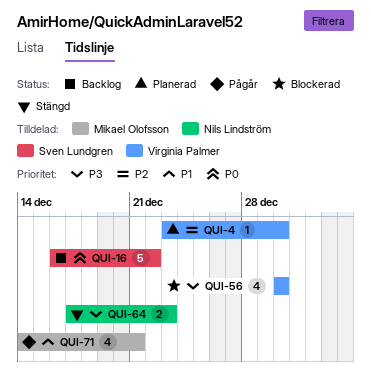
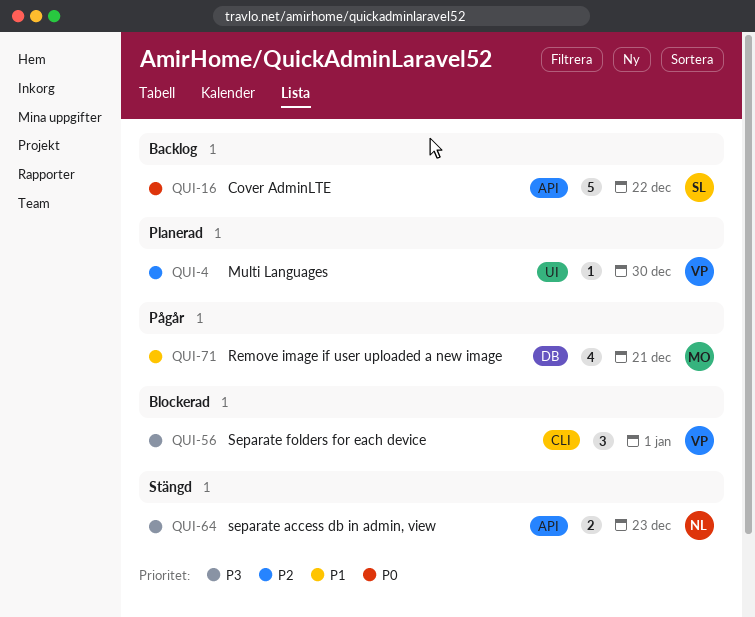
QUI-56, estimate: 4 -> 3
QUI-56, due: Dec 30 -> Jan 1

